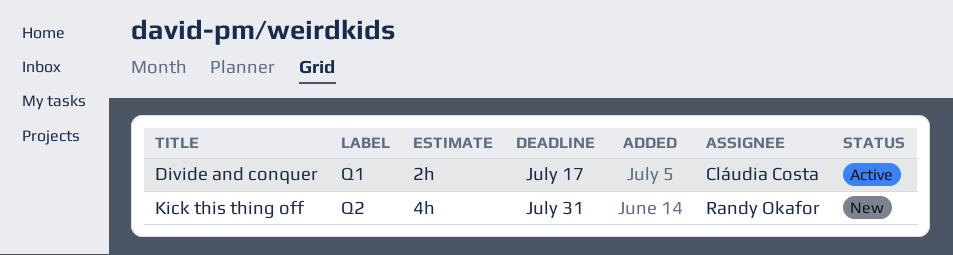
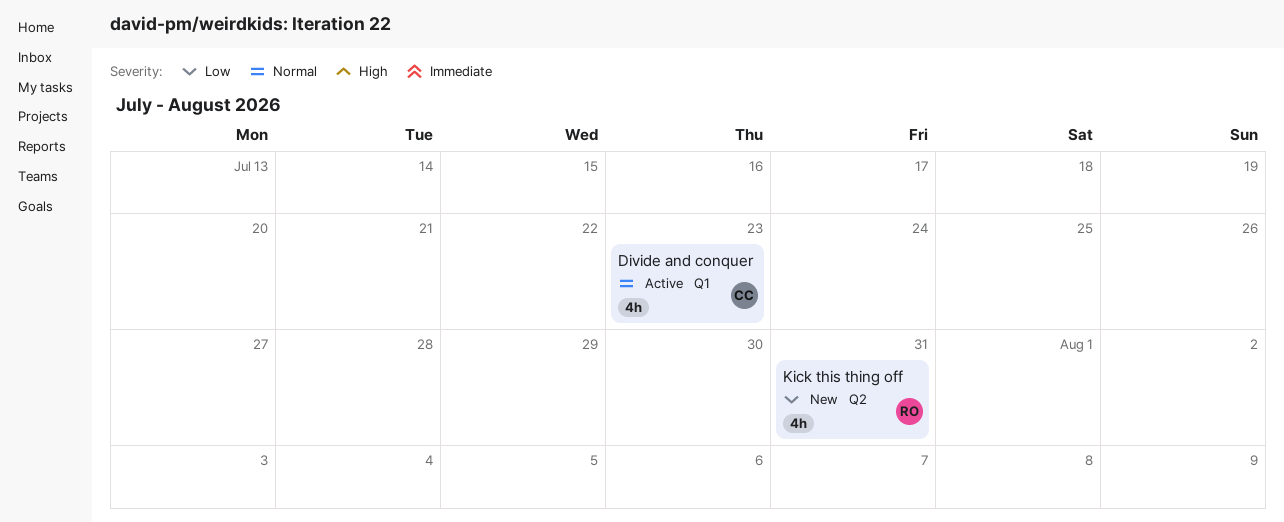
Divide and conquer, estimate: 2h -> 4h
Divide and conquer, due: Jul 17 -> Jul 23

